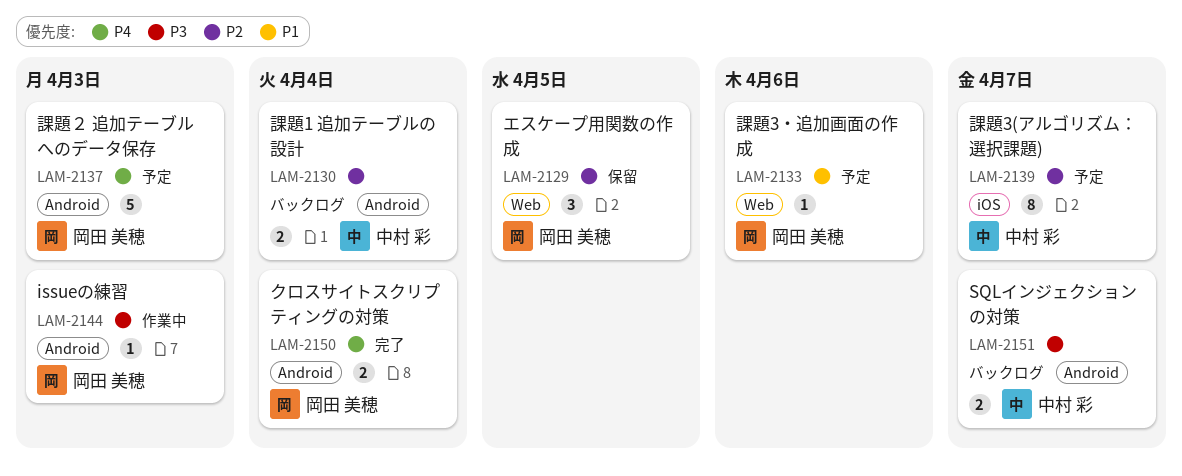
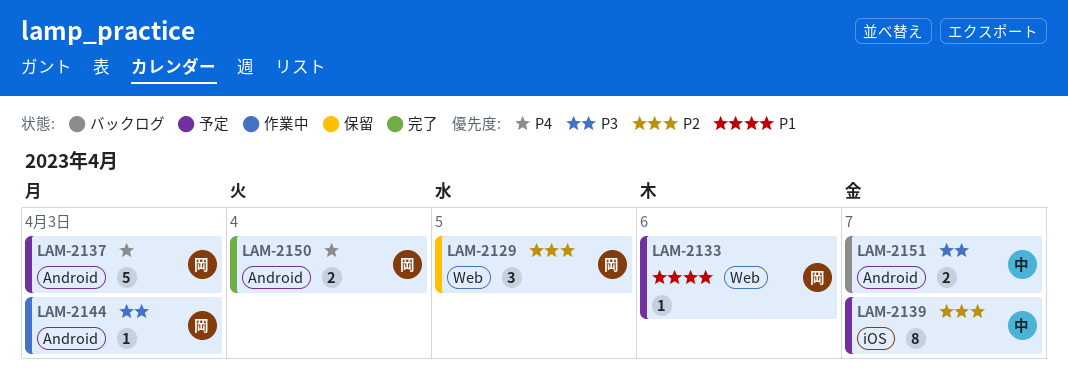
LAM-2130: present -> none

